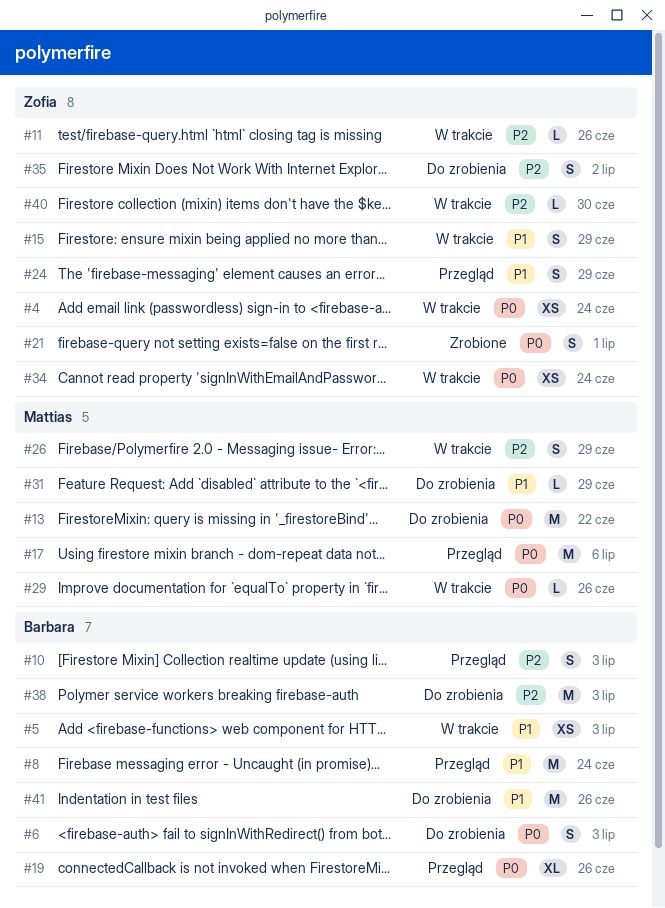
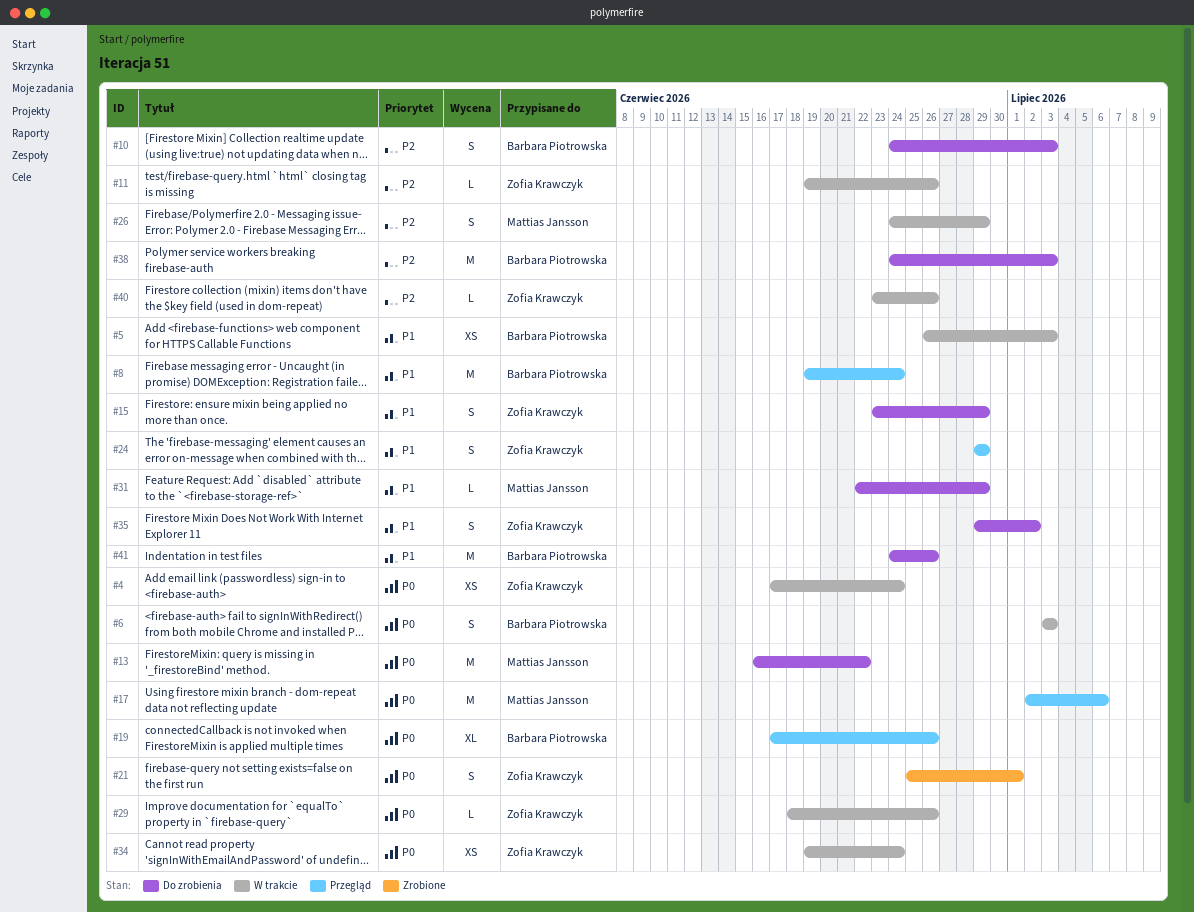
#6, status: Do zrobienia -> W trakcie
#10, status: Przegląd -> Do zrobienia
#15, status: W trakcie -> Do zrobienia
#29, owner: Mattias Jansson -> Zofia Krawczyk
#35, priority: P2 -> P1
#40, due: Jun 30 -> Jun 26

